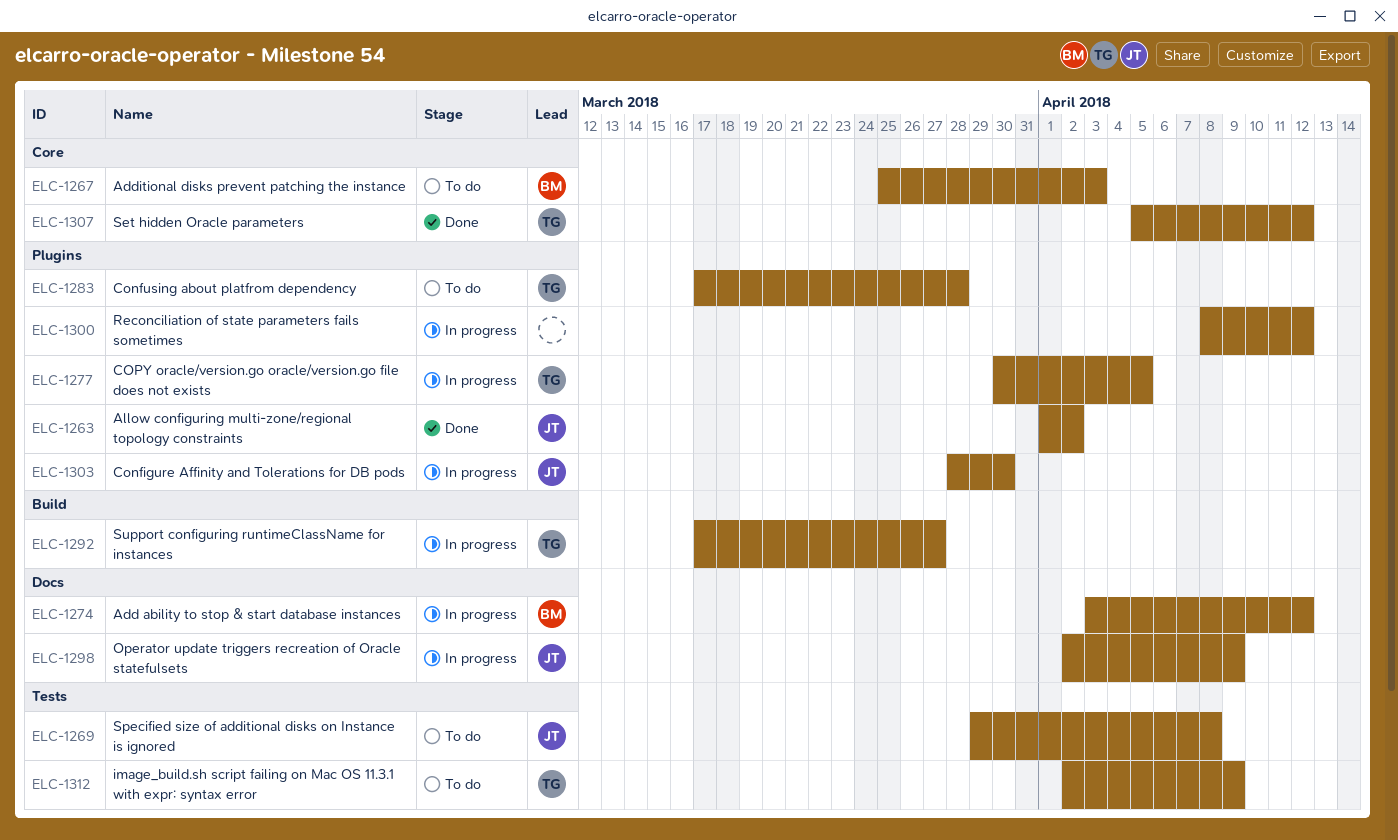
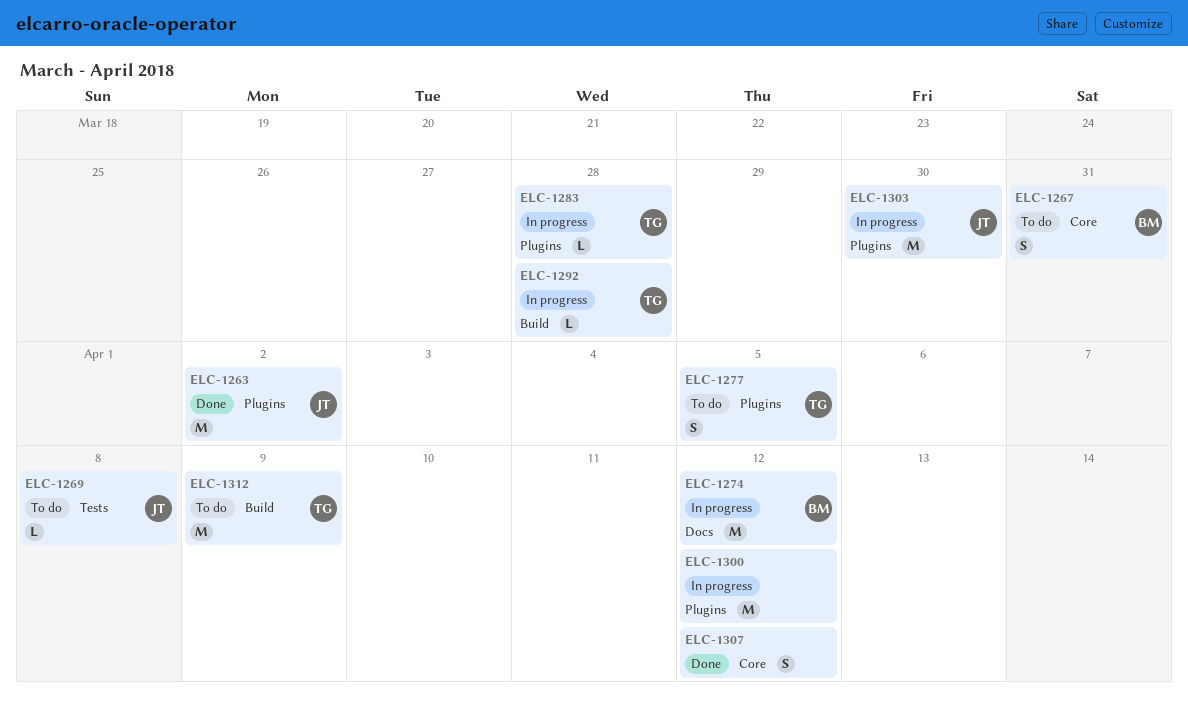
ELC-1267, due: Apr 3 -> Mar 31
ELC-1277, status: In progress -> To do
ELC-1283, status: To do -> In progress
ELC-1292, due: Mar 27 -> Mar 28
ELC-1298: present -> none
ELC-1307, owner: TG -> none
ELC-1312, label: Tests -> Build

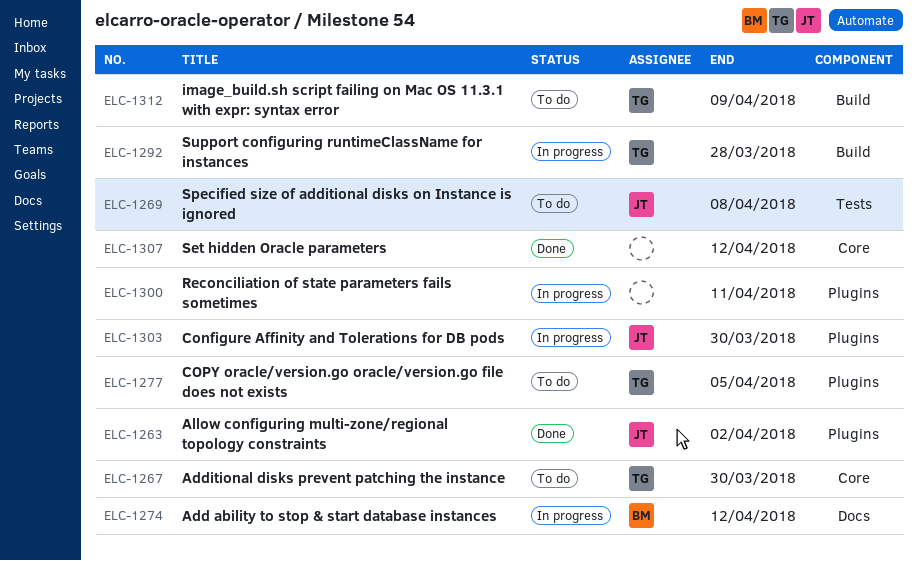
ELC-1267, owner: BM -> TG
ELC-1267, due: Mar 31 -> Mar 30
ELC-1283: present -> none
ELC-1300, due: Apr 12 -> Apr 11

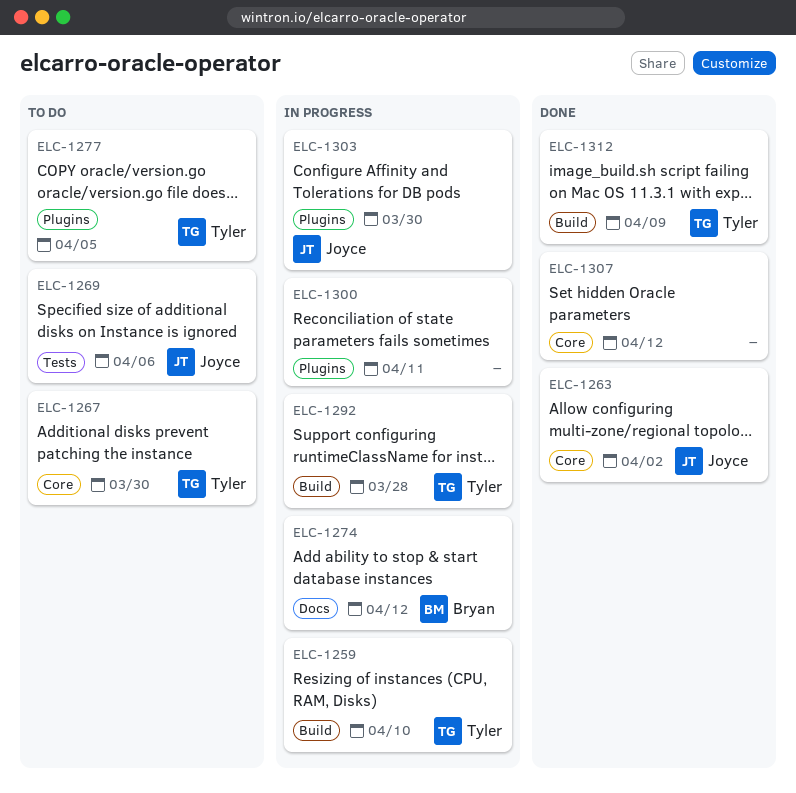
ELC-1259: none -> present
ELC-1263, label: Plugins -> Core
ELC-1269, due: Apr 8 -> Apr 6
ELC-1312, status: To do -> Done

